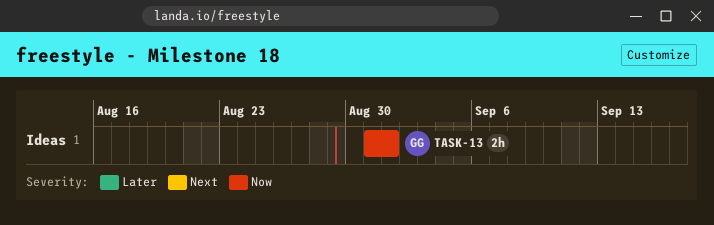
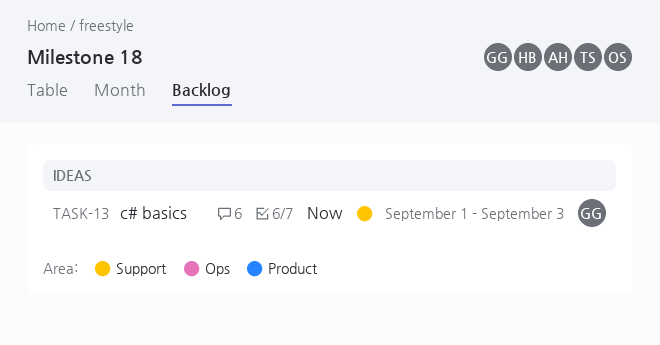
TASK-13, start: Aug 31 -> Sep 1
TASK-13, due: Sep 1 -> Sep 3

